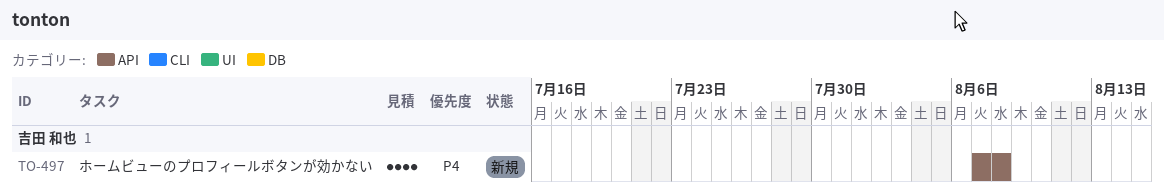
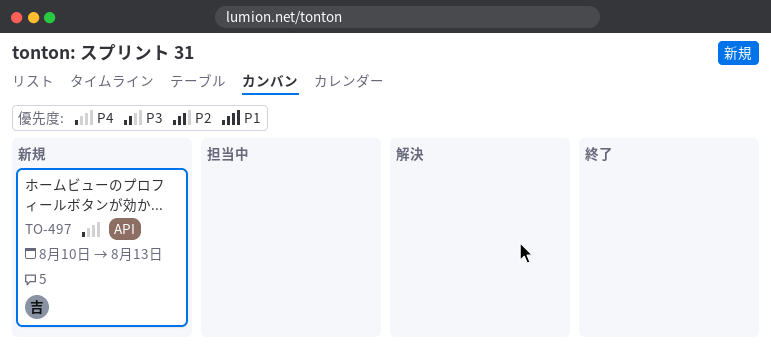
TO-497, start: Aug 7 -> Aug 10
TO-497, due: Aug 8 -> Aug 13

